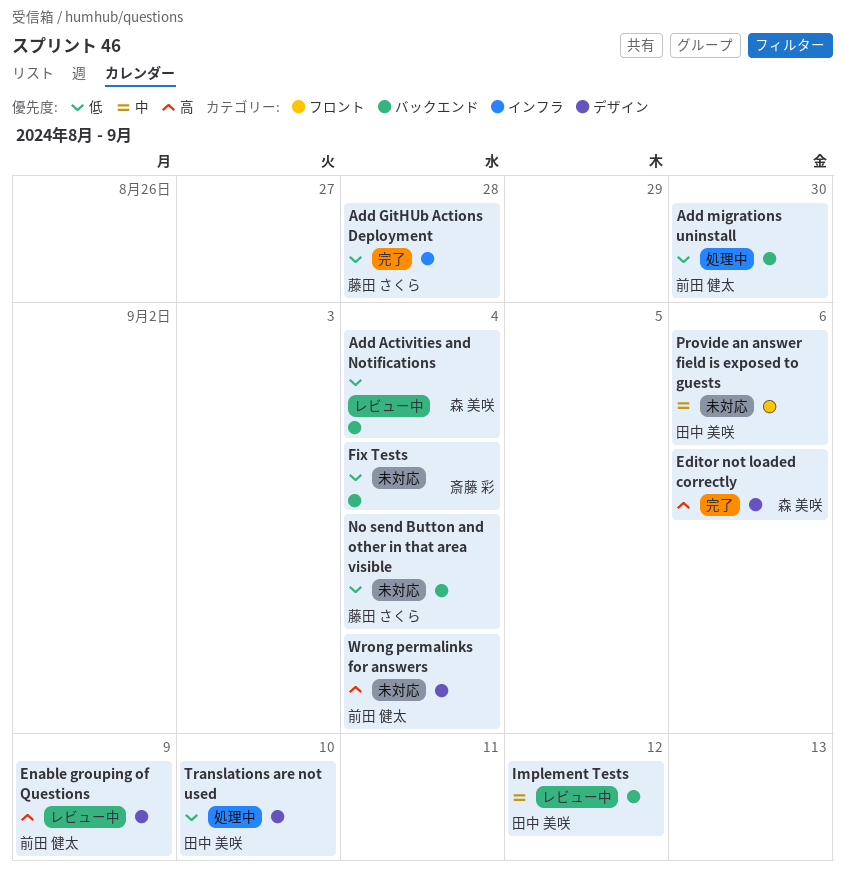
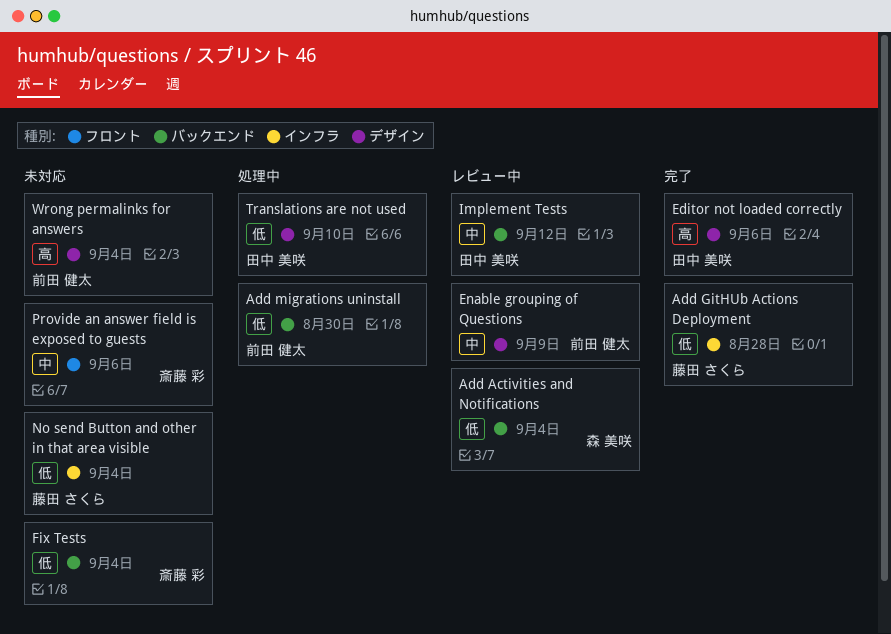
Editor not loaded correctly, owner: 森 美咲 -> 田中 美咲
Enable grouping of Questions, priority: 高 -> 中
No send Button and other in that area visible, label: バックエンド -> インフラ
Provide an answer field is exposed to guests, owner: 田中 美咲 -> 斎藤 彩

